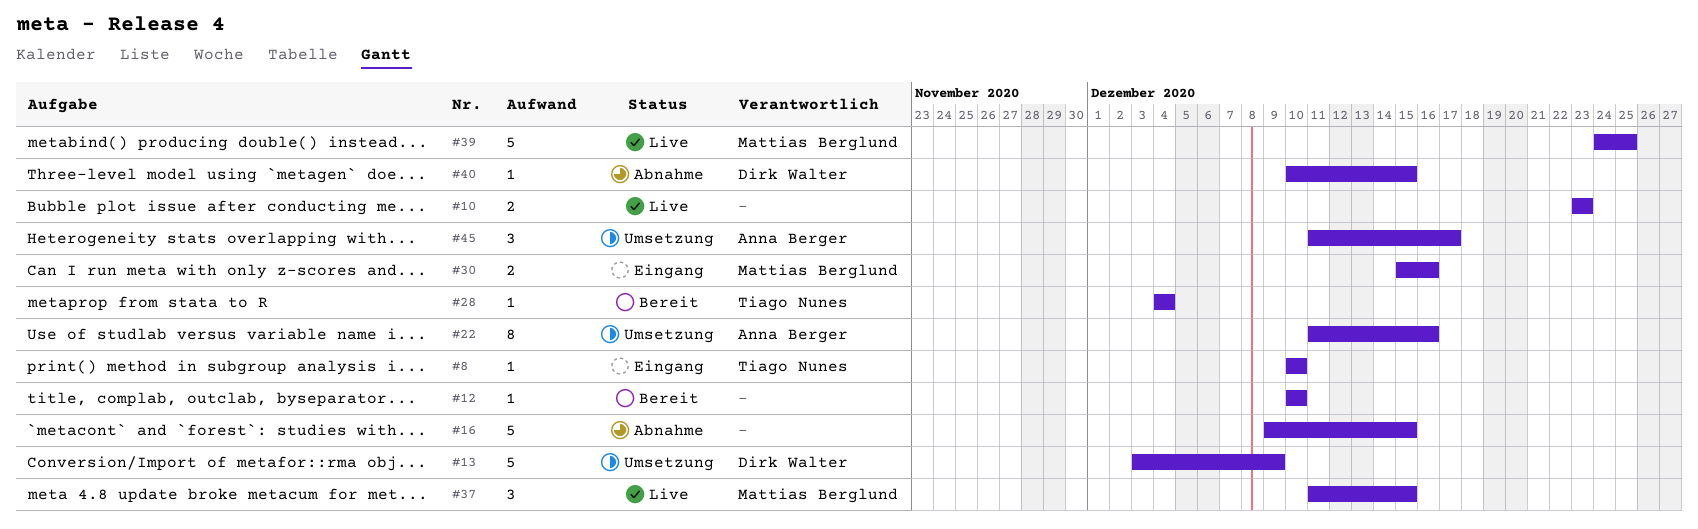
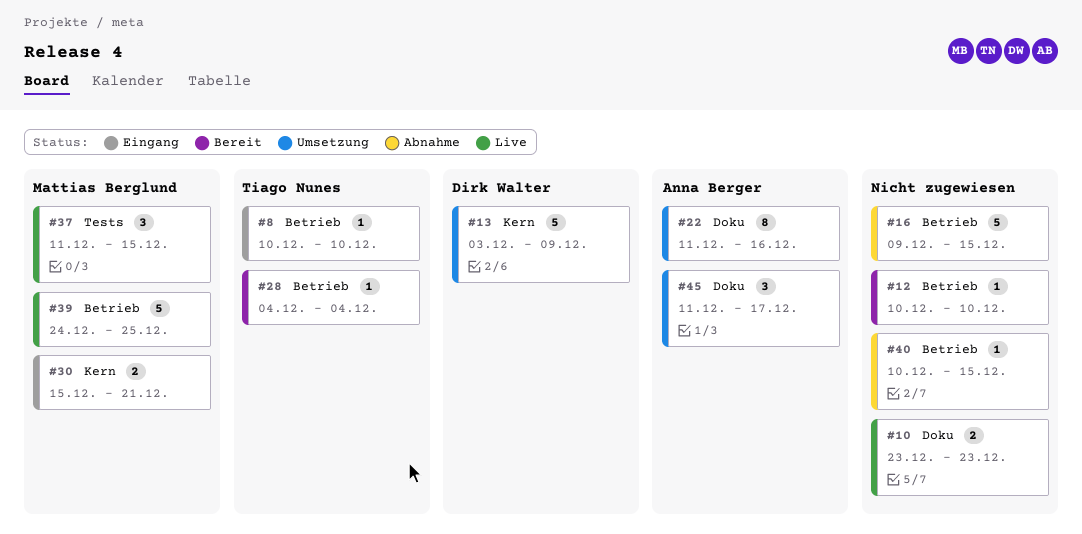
#30, due: Dec 16 -> Dec 21
#40, owner: Dirk Walter -> none

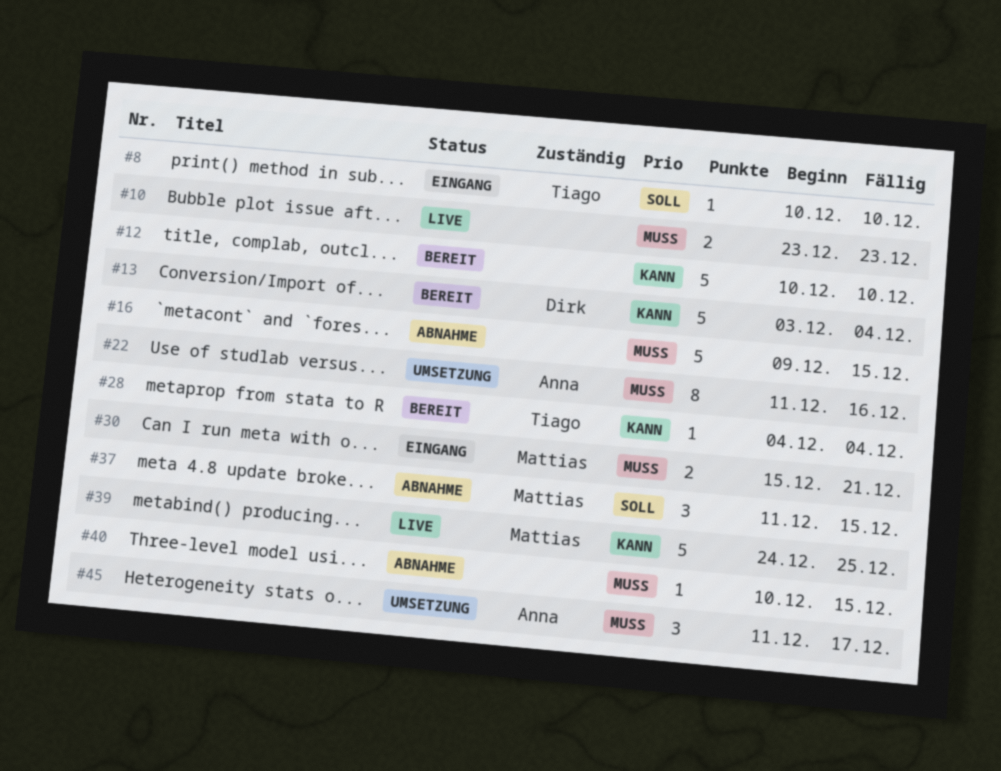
#12, estimate: 1 -> 5
#13, status: Umsetzung -> Bereit
#13, due: Dec 9 -> Dec 4
#37, status: Live -> Abnahme

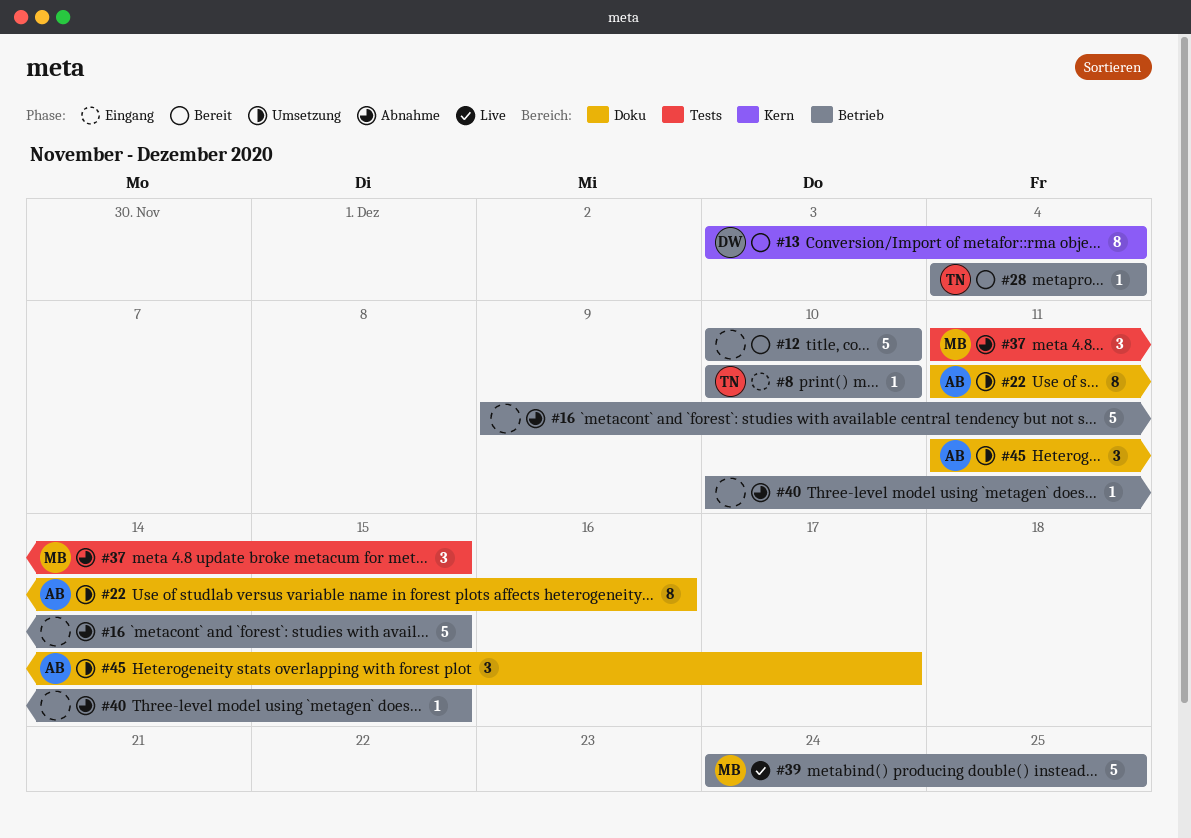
#10: present -> none
#13, estimate: 5 -> 8
#30: present -> none

